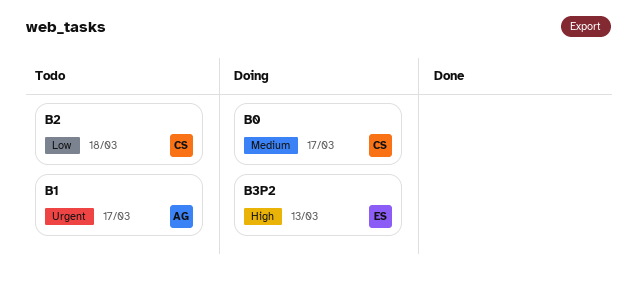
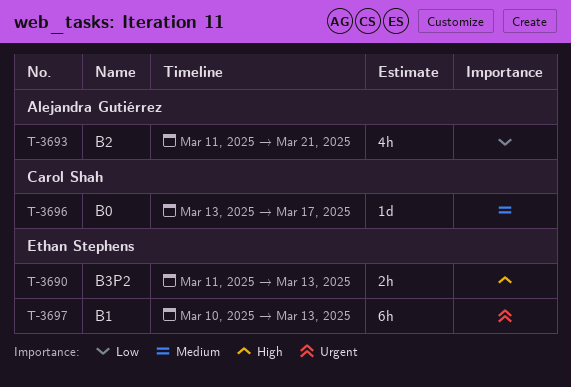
B1, owner: Alejandra Gutiérrez -> Ethan Stephens
B1, due: Mar 17 -> Mar 13
B2, owner: Carol Shah -> Alejandra Gutiérrez
B2, due: Mar 18 -> Mar 21

